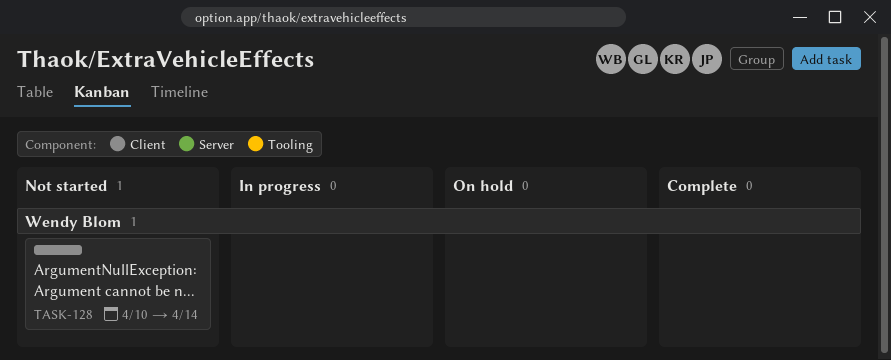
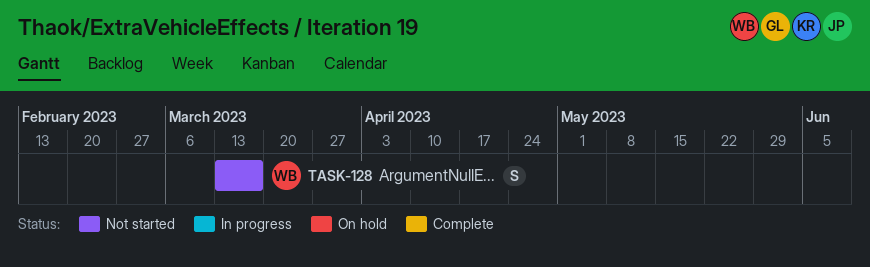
TASK-128, start: Apr 10 -> Mar 13
TASK-128, due: Apr 14 -> Mar 17

